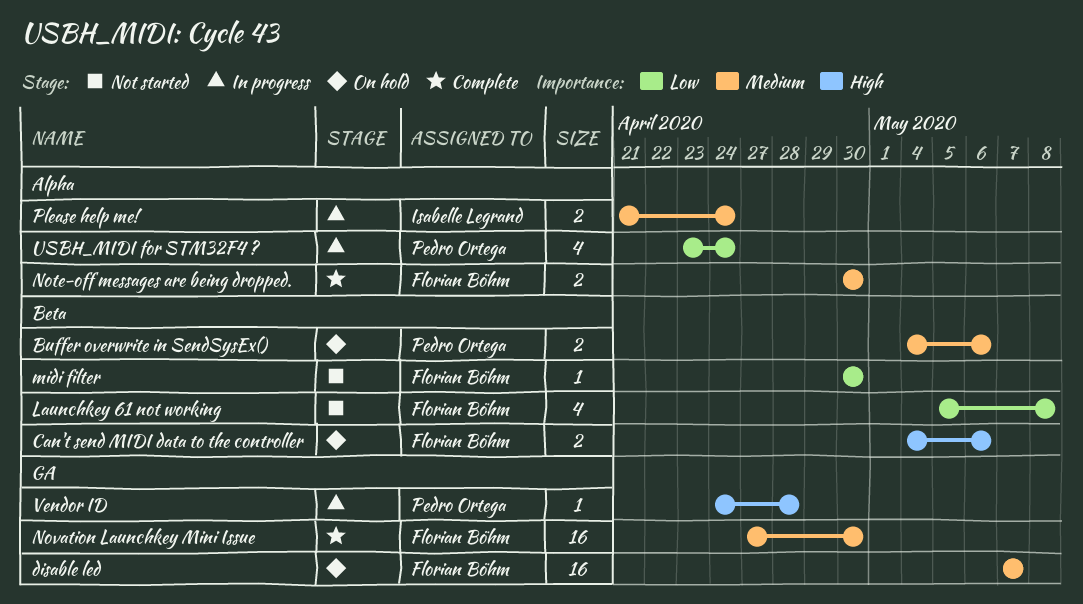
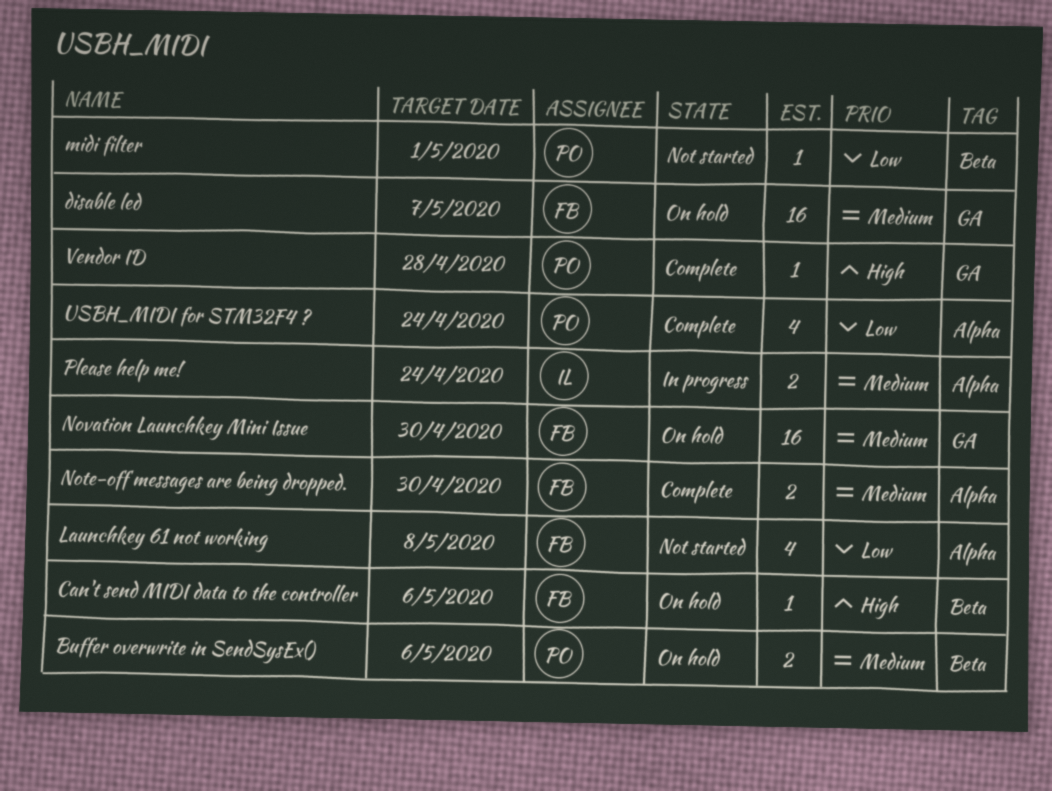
Can't send MIDI data to the controller, estimate: 2 -> 1
Launchkey 61 not working, label: Beta -> Alpha
midi filter, owner: Florian Böhm -> Pedro Ortega
midi filter, due: Apr 30 -> May 1
Novation Launchkey Mini Issue, status: Complete -> On hold
USBH_MIDI for STM32F4 ?, status: In progress -> Complete
Vendor ID, status: In progress -> Complete

